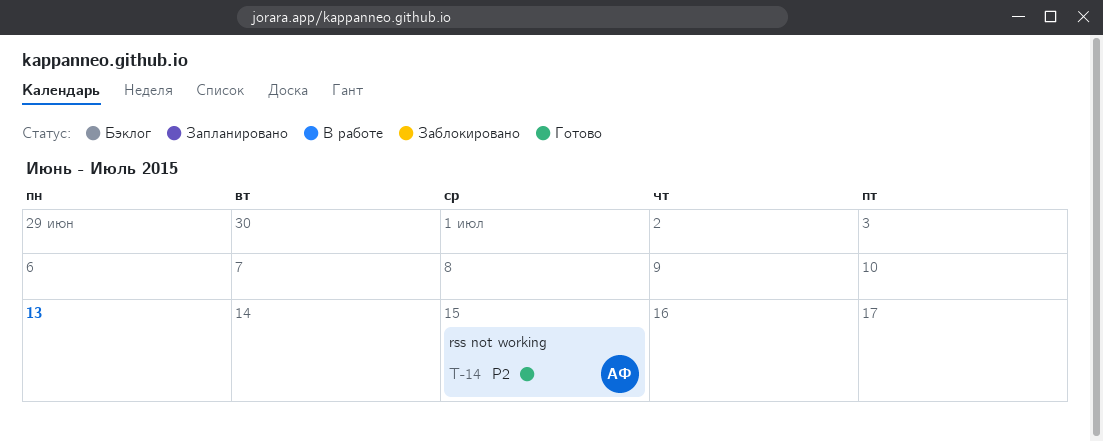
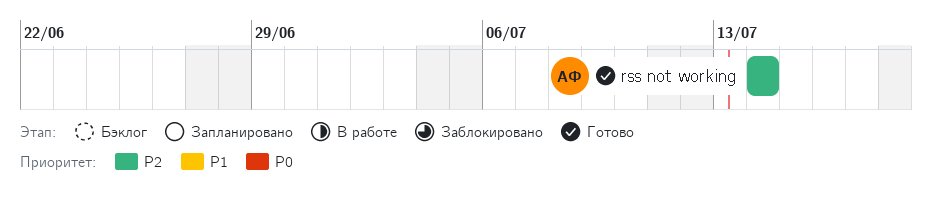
rss not working, due: Jul 15 -> Jul 14

